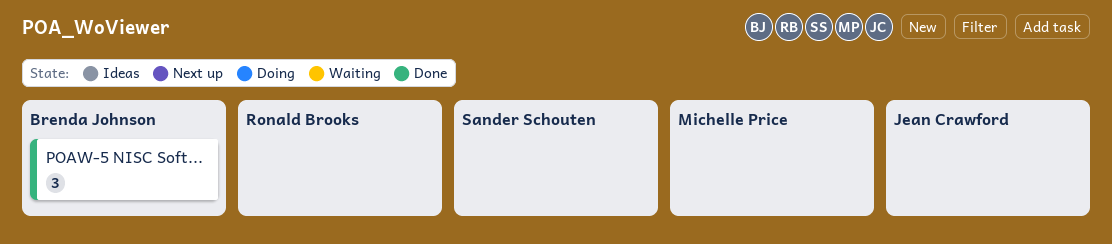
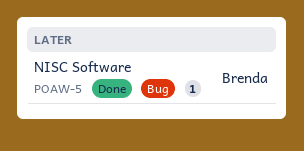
POAW-5, estimate: 3 -> 1

